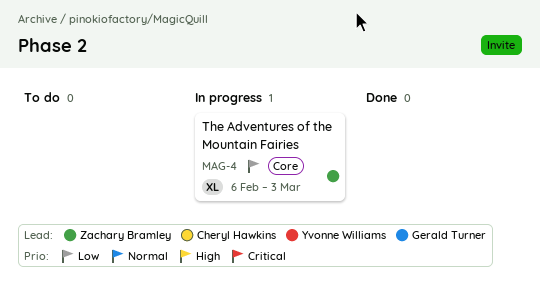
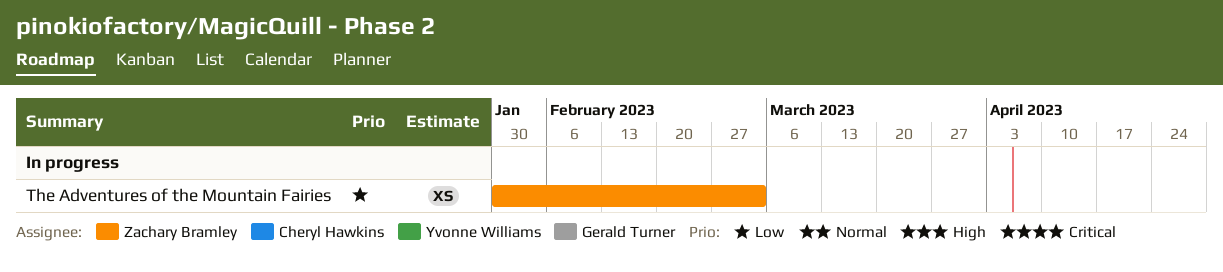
The Adventures of the Mountain Fairies, estimate: XL -> XS
The Adventures of the Mountain Fairies, start: Feb 6 -> Jan 30

